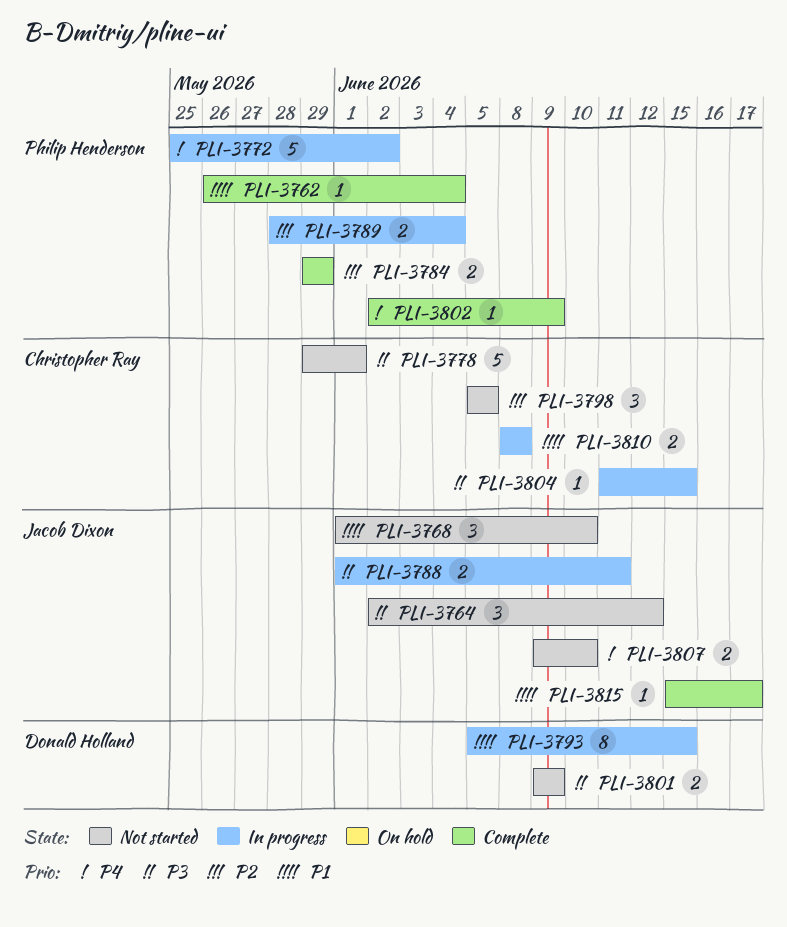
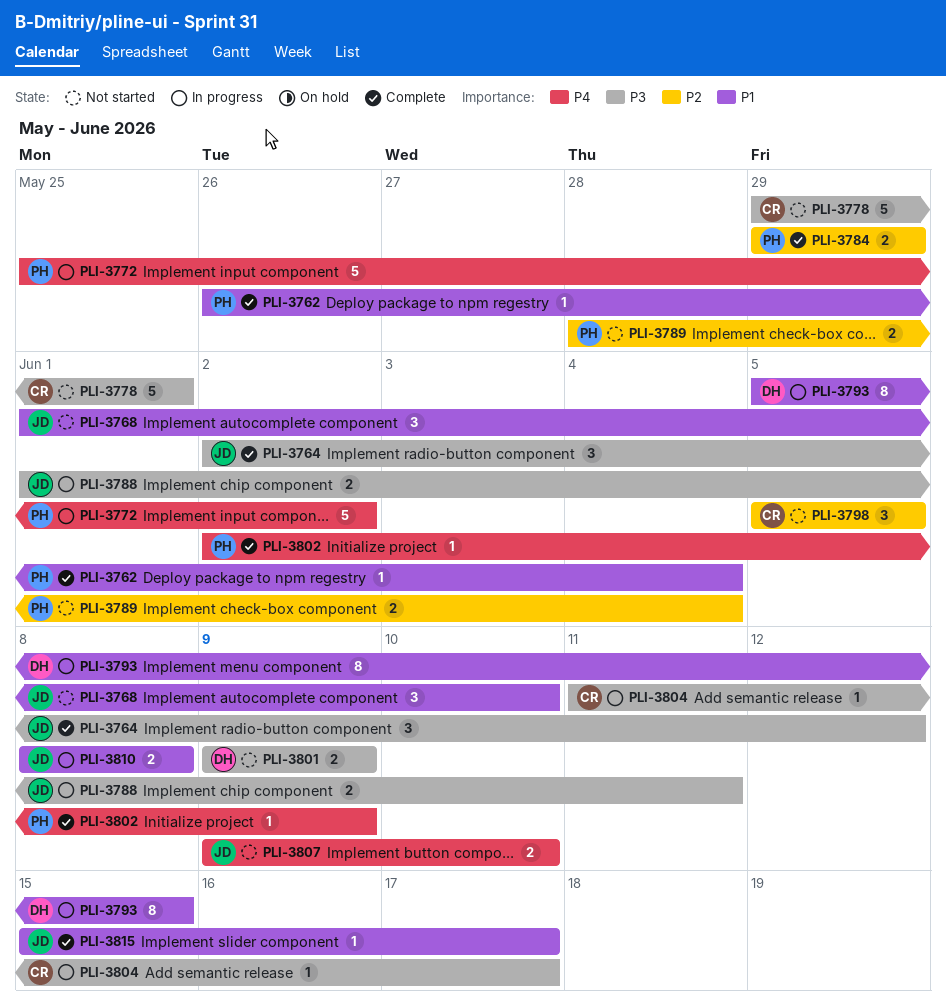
PLI-3764, status: Not started -> Complete
PLI-3789, status: In progress -> Not started
PLI-3804, due: Jun 15 -> Jun 17
PLI-3810, owner: Christopher Ray -> Jacob Dixon

